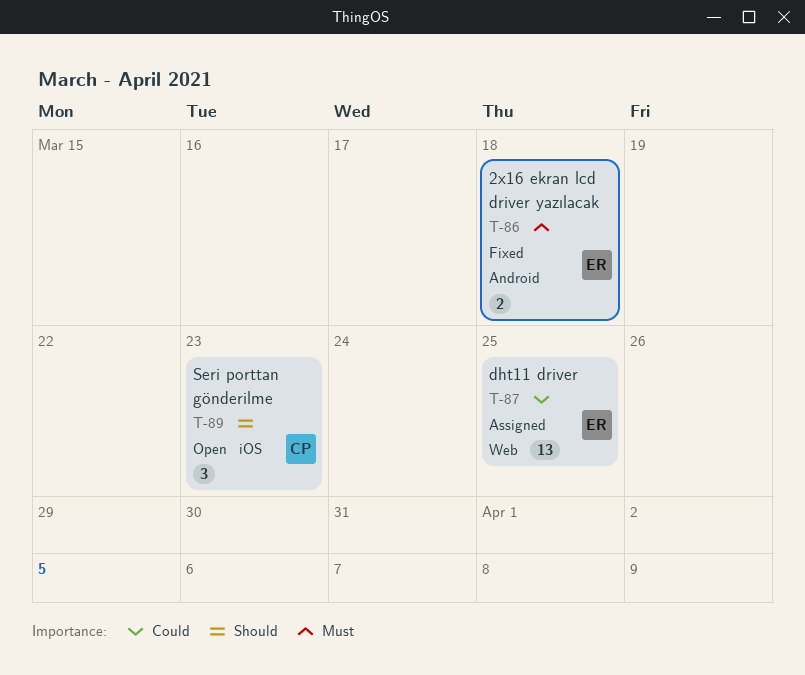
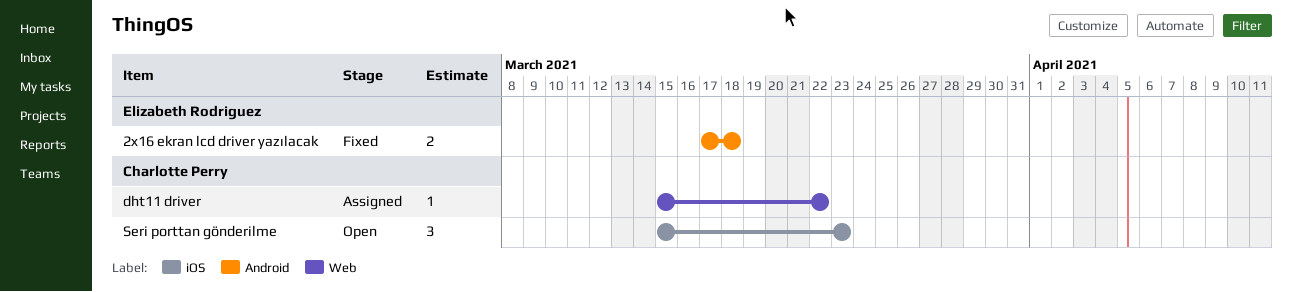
dht11 driver, owner: Elizabeth Rodriguez -> Charlotte Perry
dht11 driver, estimate: 13 -> 1
dht11 driver, due: Mar 25 -> Mar 22

